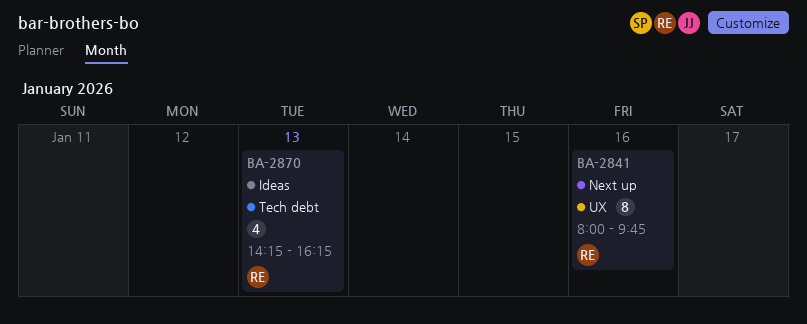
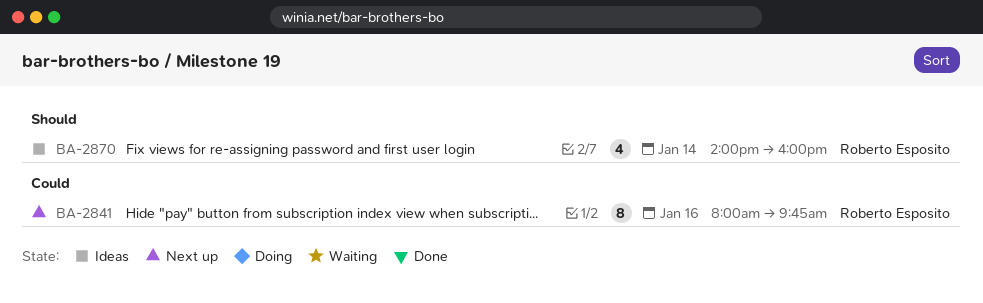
BA-2870, day: Jan 13 -> Jan 14
BA-2870, begins: 14:15 -> 14:00
BA-2870, ends: 16:15 -> 16:00

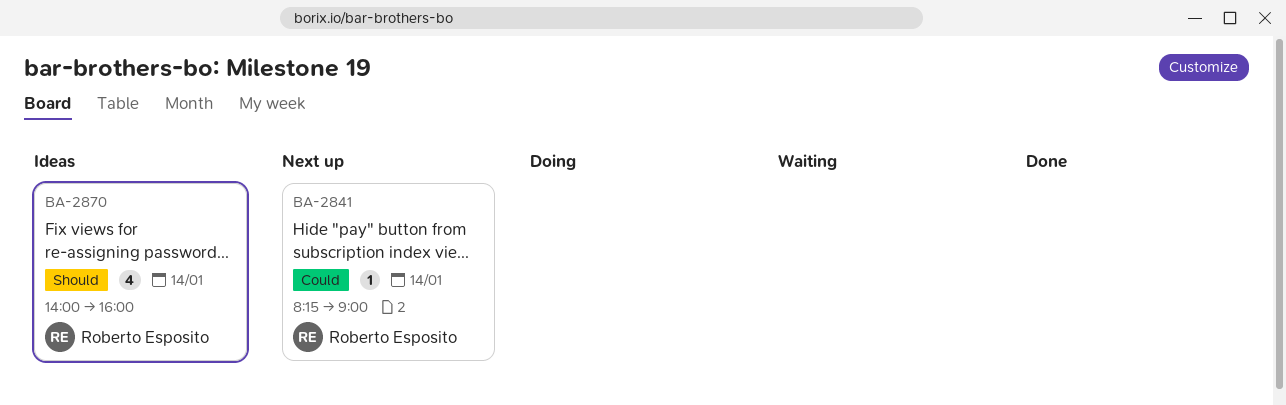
BA-2841, estimate: 8 -> 1
BA-2841, day: Jan 16 -> Jan 14
BA-2841, begins: 08:00 -> 08:15
BA-2841, ends: 09:45 -> 09:00

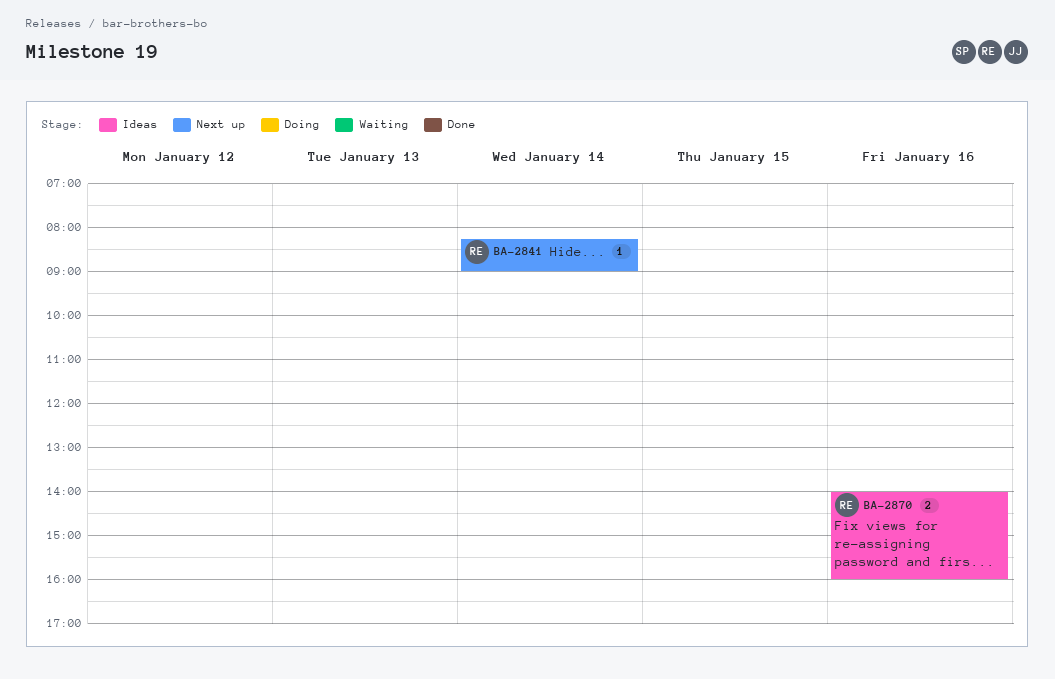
BA-2870, estimate: 4 -> 2
BA-2870, day: Jan 14 -> Jan 16

